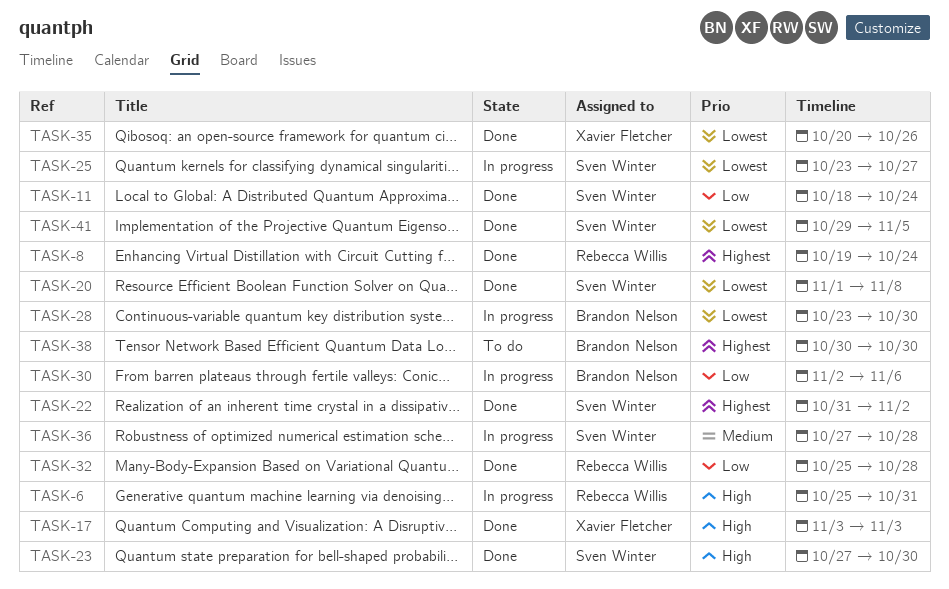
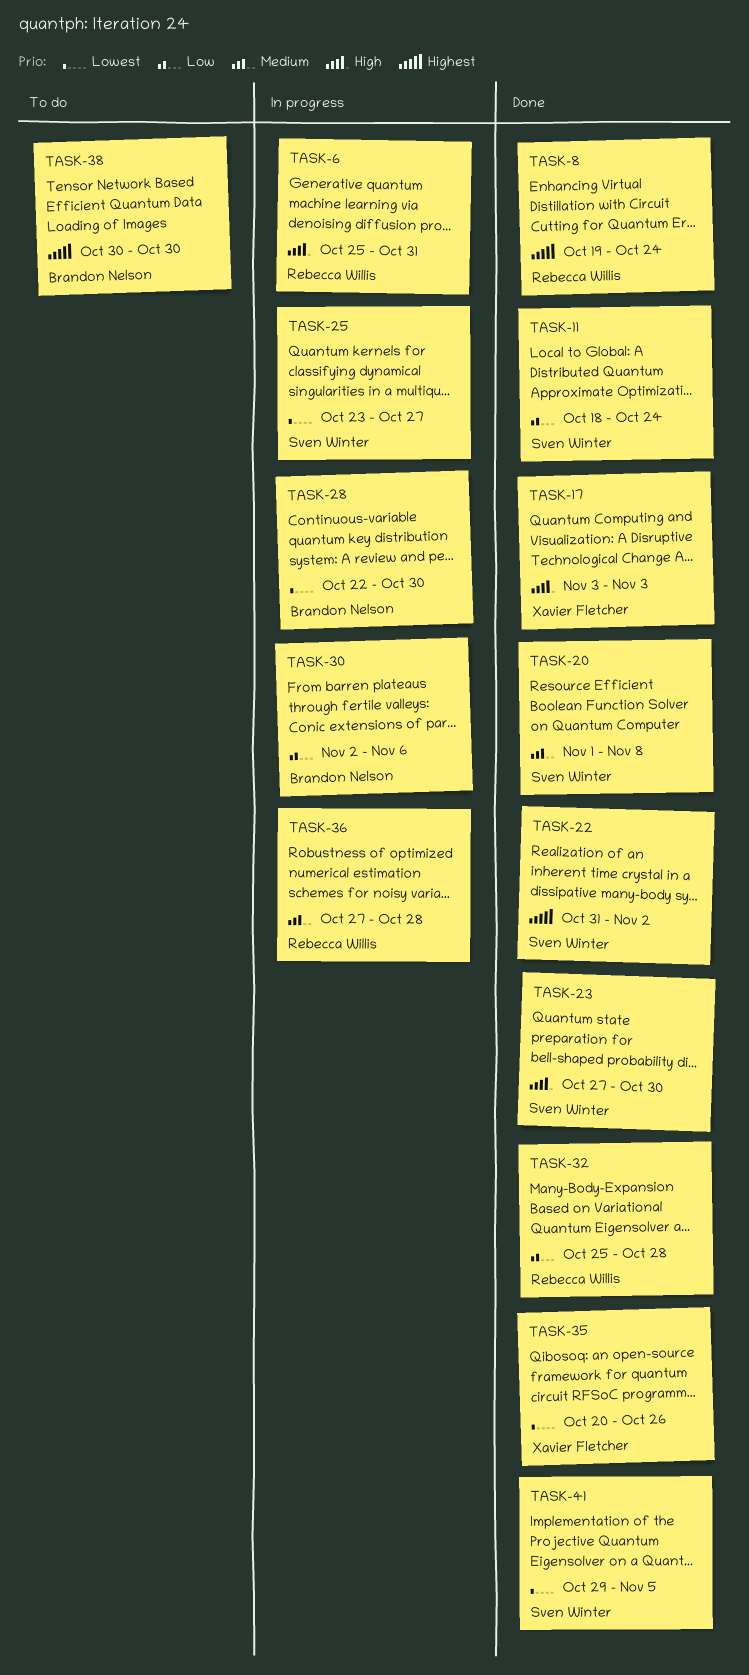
TASK-20, priority: Lowest -> Medium
TASK-28, start: Oct 23 -> Oct 22
TASK-36, owner: Sven Winter -> Rebecca Willis

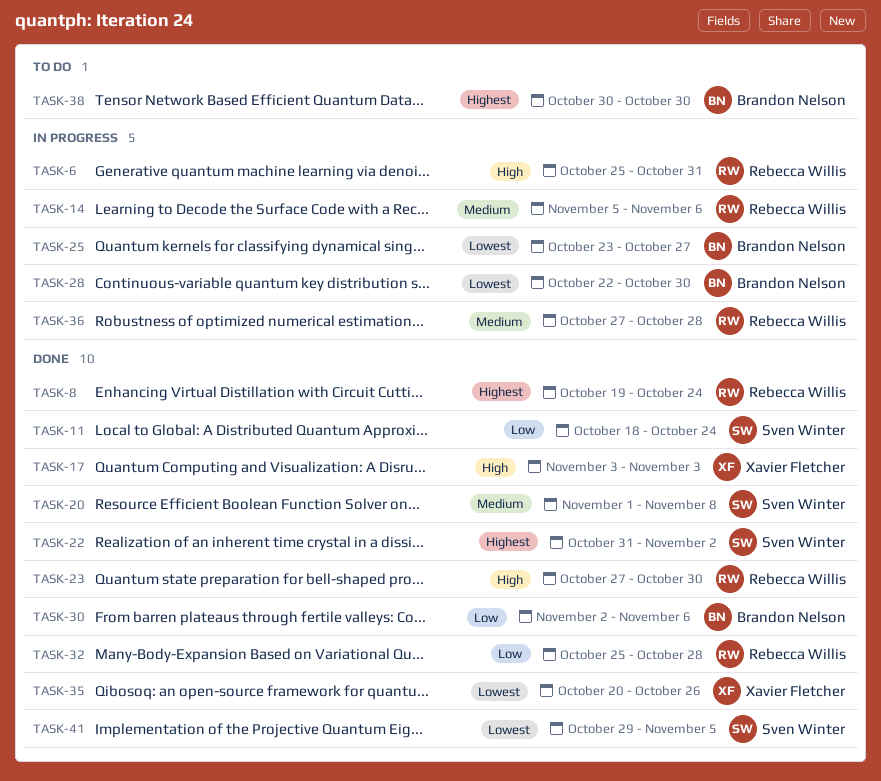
TASK-14: none -> present
TASK-23, owner: Sven Winter -> Rebecca Willis
TASK-25, owner: Sven Winter -> Brandon Nelson
TASK-30, status: In progress -> Done

